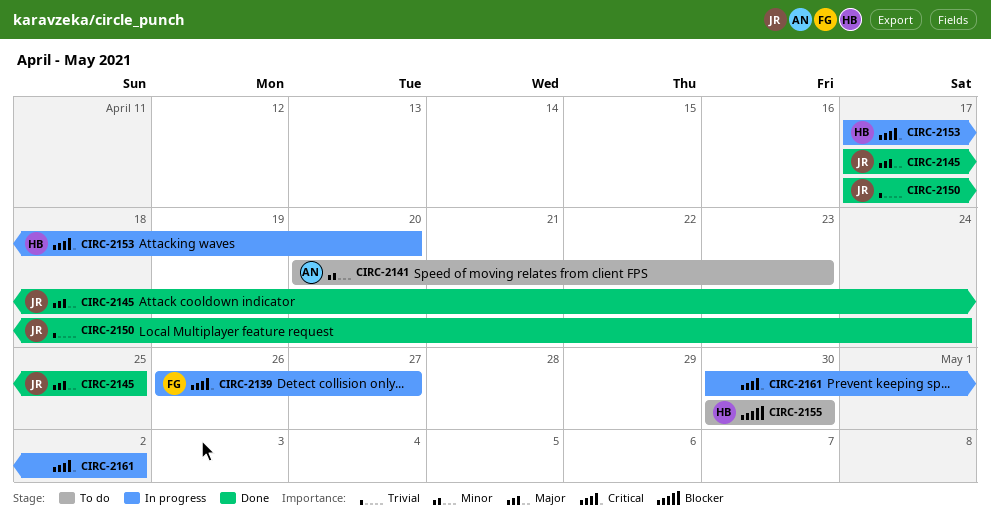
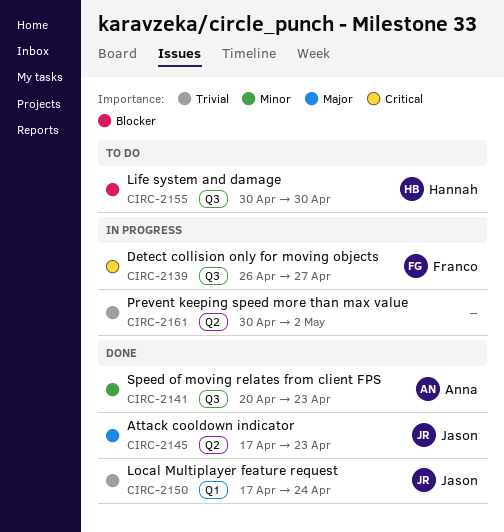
CIRC-2141, status: To do -> Done
CIRC-2145, due: Apr 25 -> Apr 23
CIRC-2153: present -> none
CIRC-2161, priority: Critical -> Trivial

